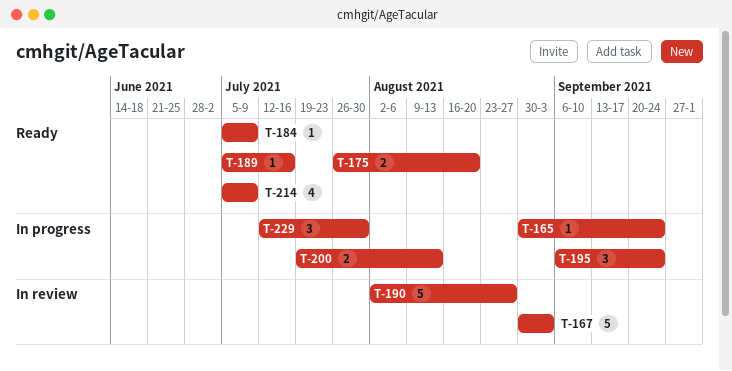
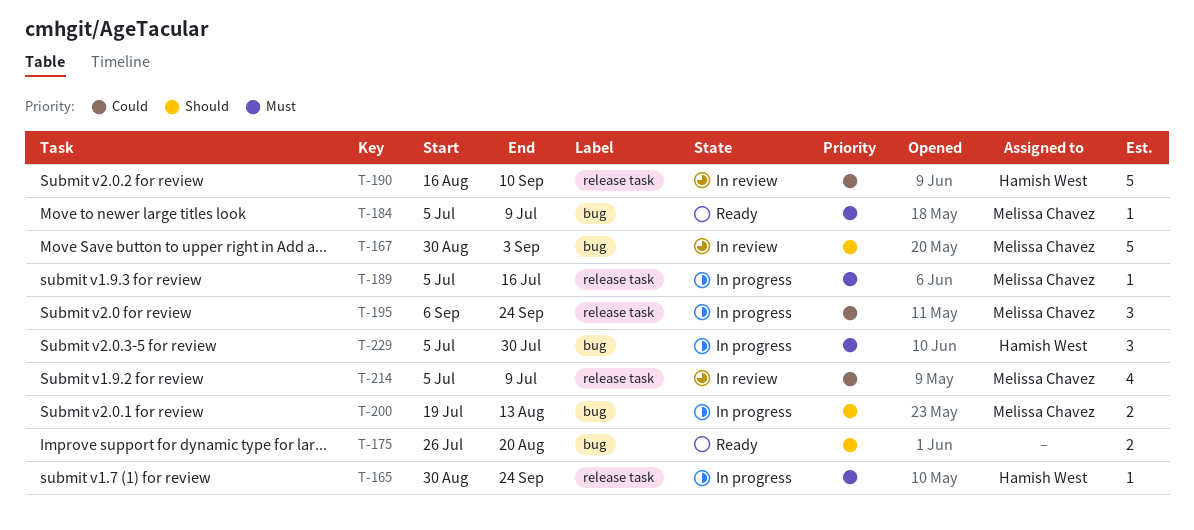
T-189, status: Ready -> In progress
T-190, start: Aug 2 -> Aug 16
T-190, due: Aug 27 -> Sep 10
T-214, status: Ready -> In review
T-229, start: Jul 12 -> Jul 5

